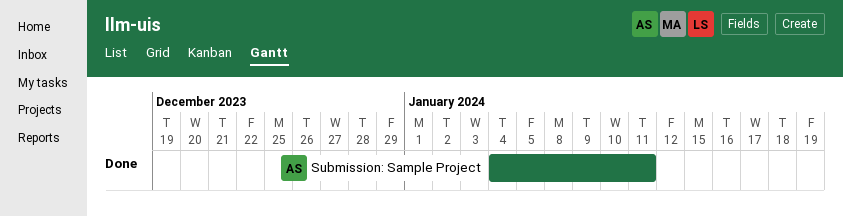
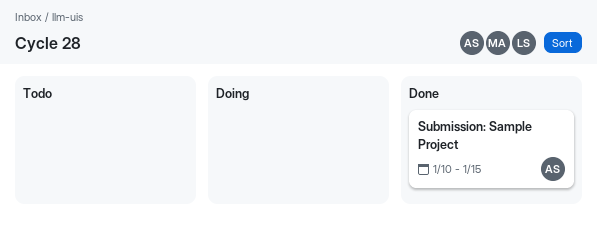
Submission: Sample Project, start: Jan 4 -> Jan 10
Submission: Sample Project, due: Jan 11 -> Jan 15

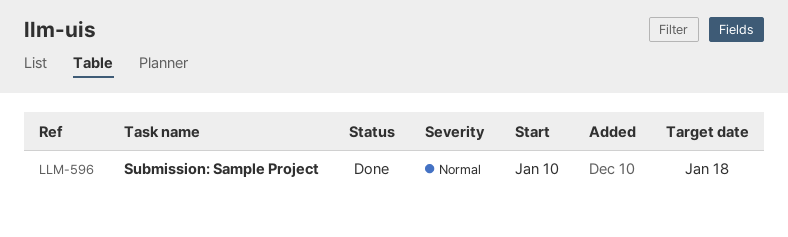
Submission: Sample Project, due: Jan 15 -> Jan 18

